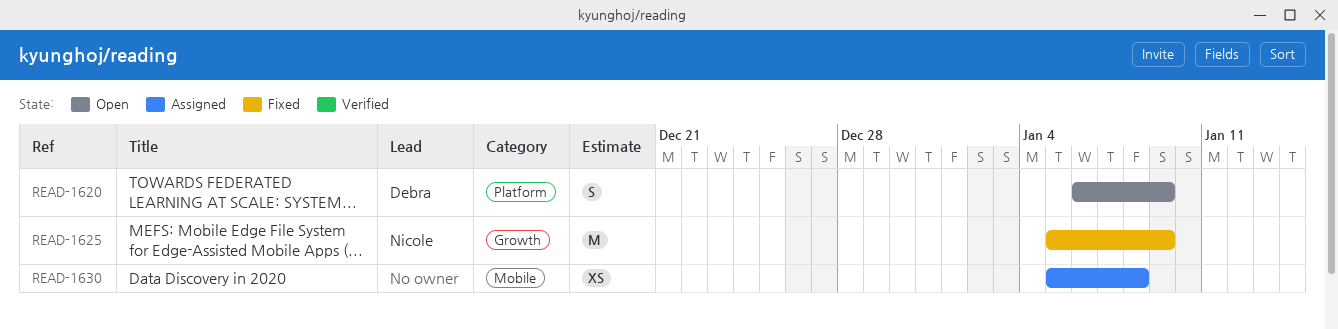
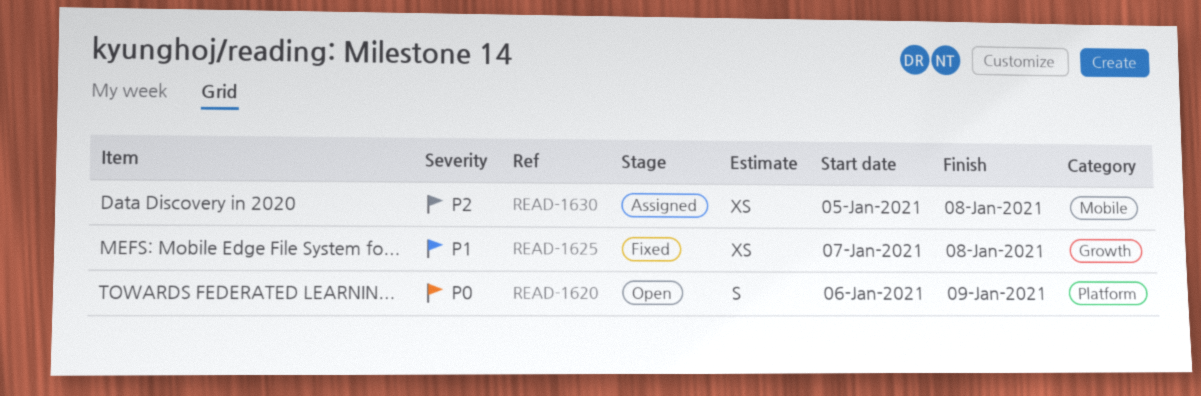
READ-1625, estimate: M -> XS
READ-1625, start: Jan 5 -> Jan 7
READ-1625, due: Jan 9 -> Jan 8

